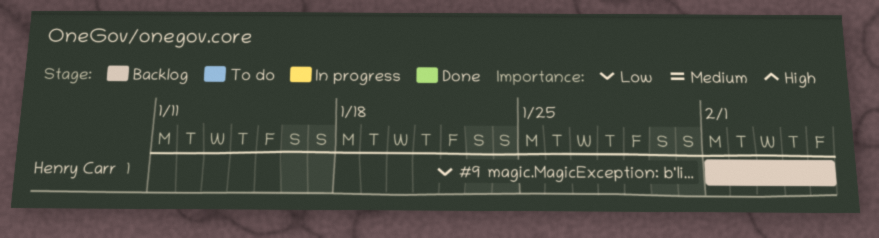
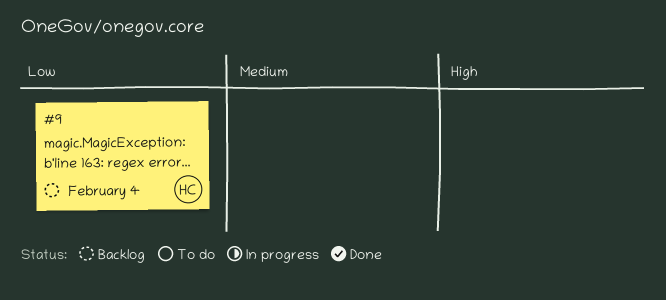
#9, due: Feb 5 -> Feb 4

